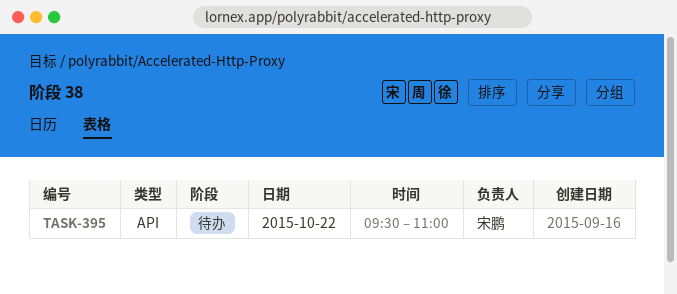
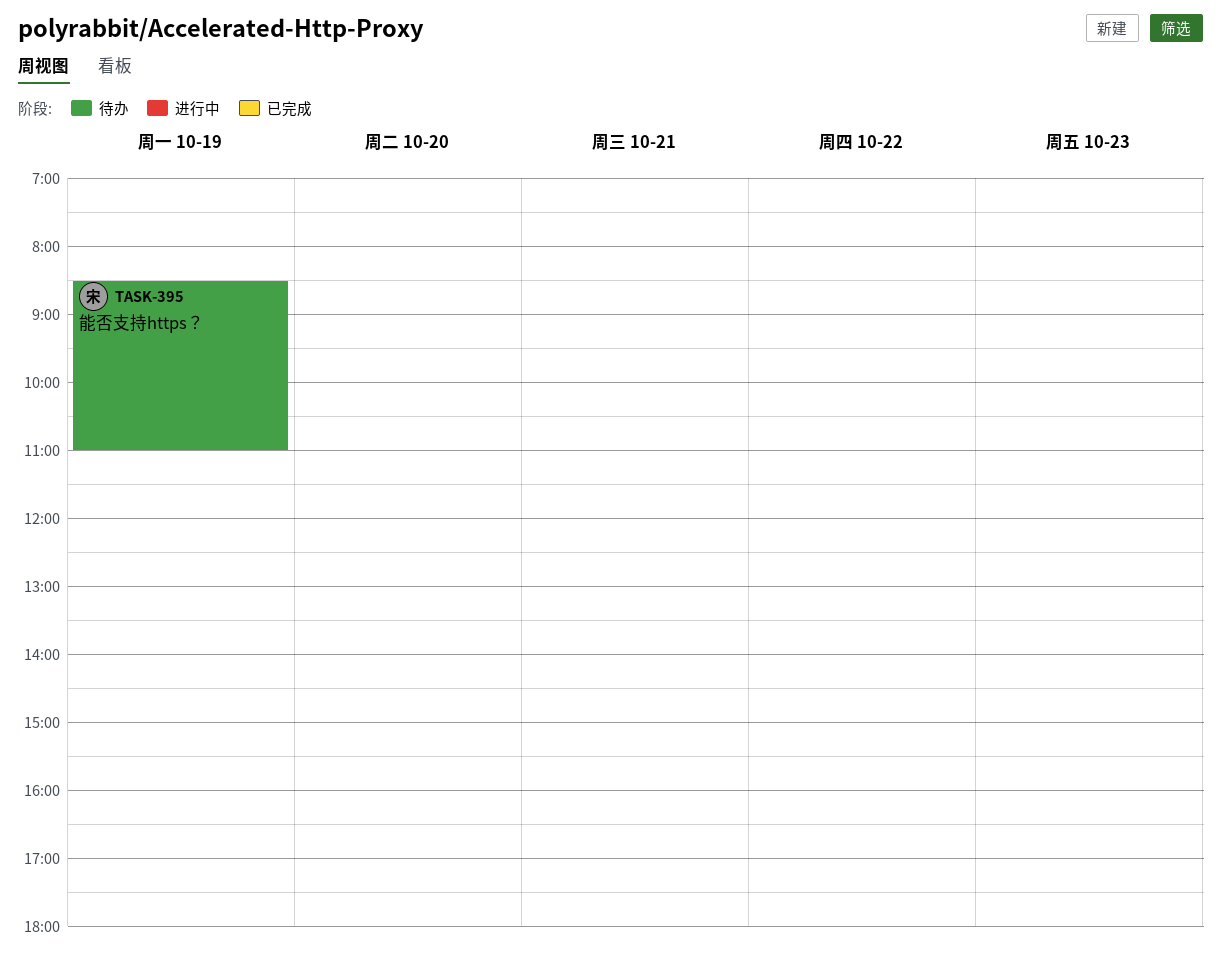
TASK-395, day: Oct 22 -> Oct 19
TASK-395, begins: 09:30 -> 08:30

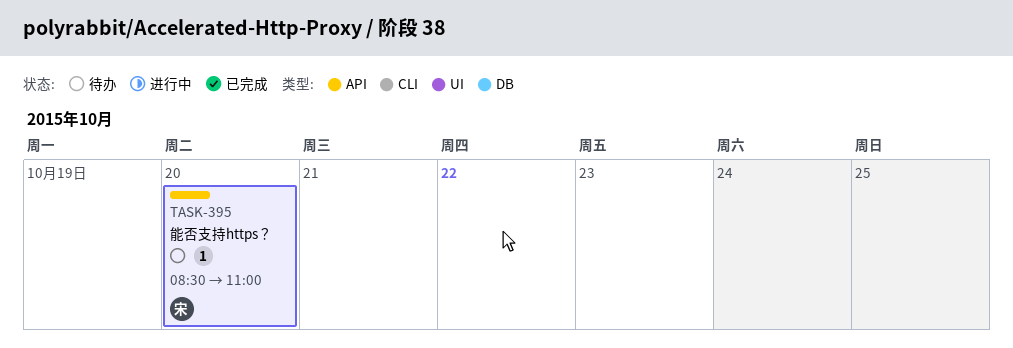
TASK-395, day: Oct 19 -> Oct 20

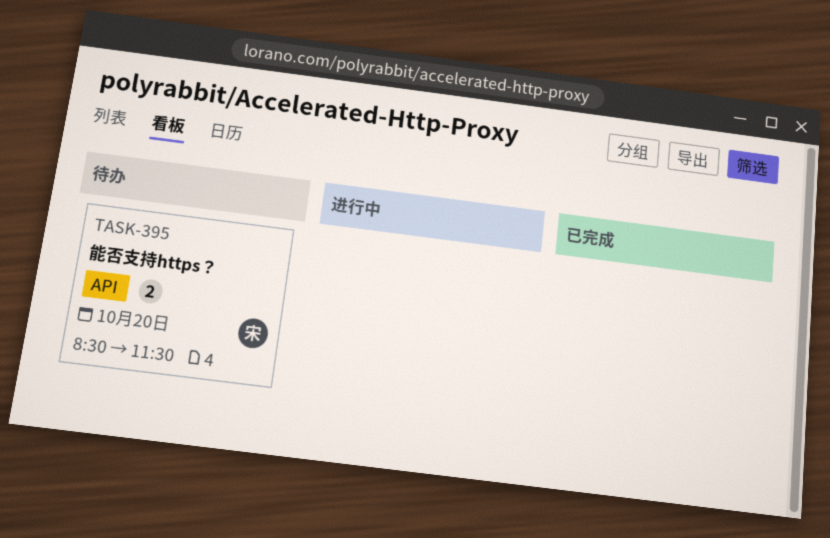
TASK-395, estimate: 1 -> 2
TASK-395, ends: 11:00 -> 11:30

